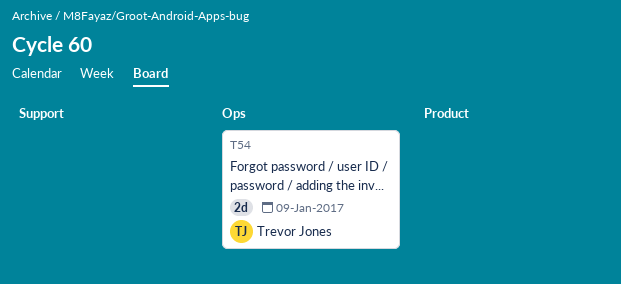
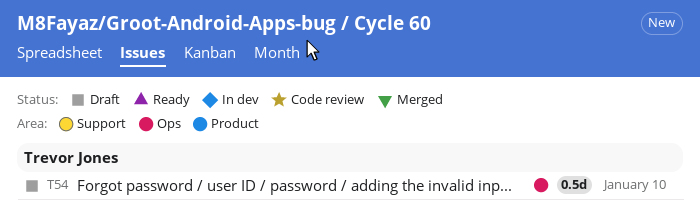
T54, estimate: 2d -> 0.5d
T54, due: Jan 9 -> Jan 10

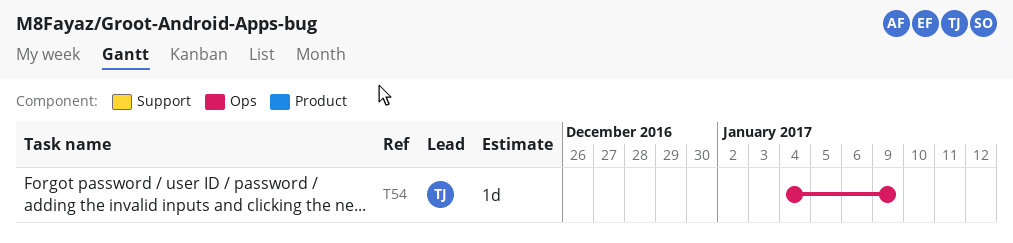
T54, estimate: 0.5d -> 1d
T54, due: Jan 10 -> Jan 9

